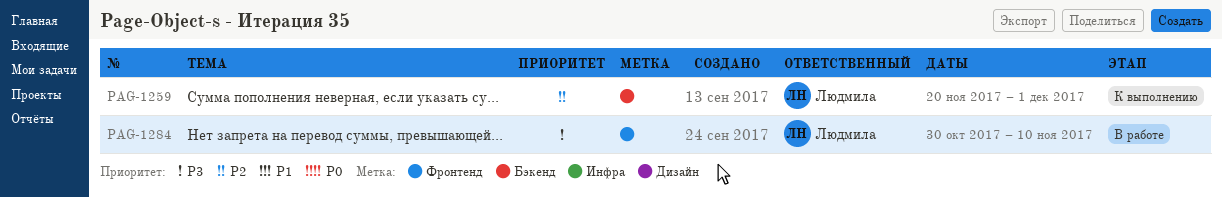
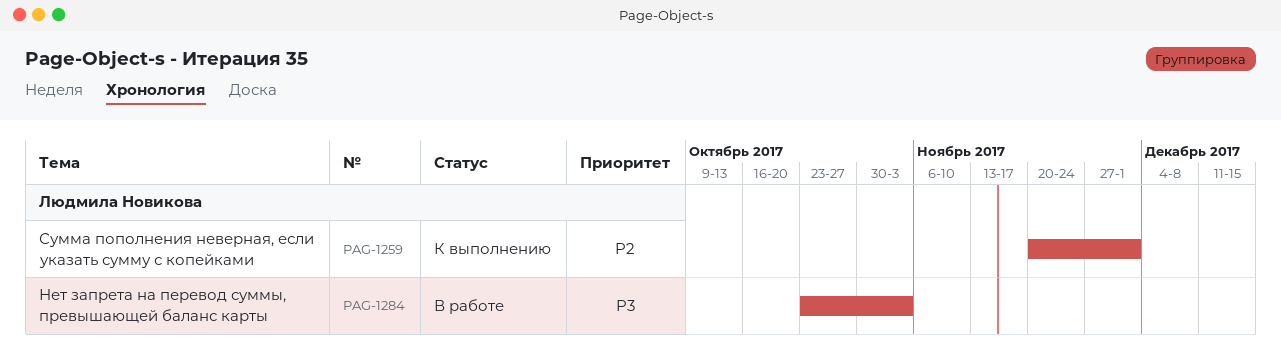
PAG-1284, start: Oct 30 -> Oct 23
PAG-1284, due: Nov 10 -> Nov 3

